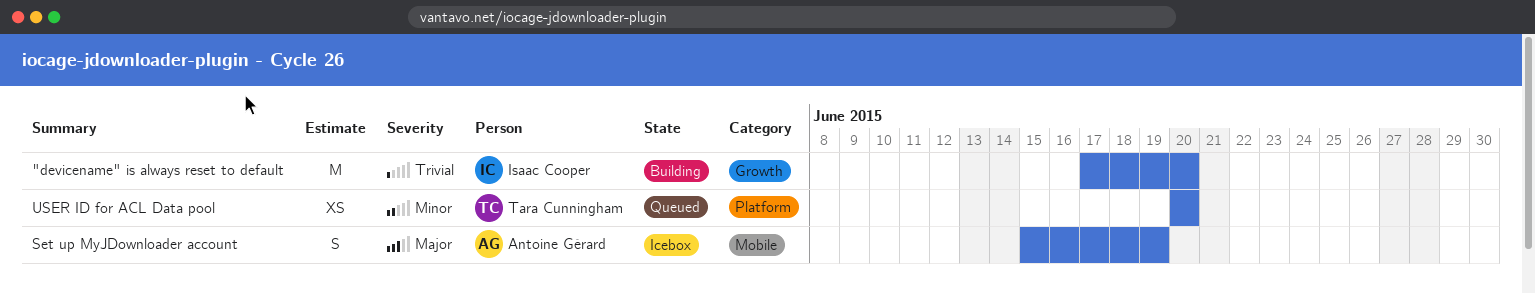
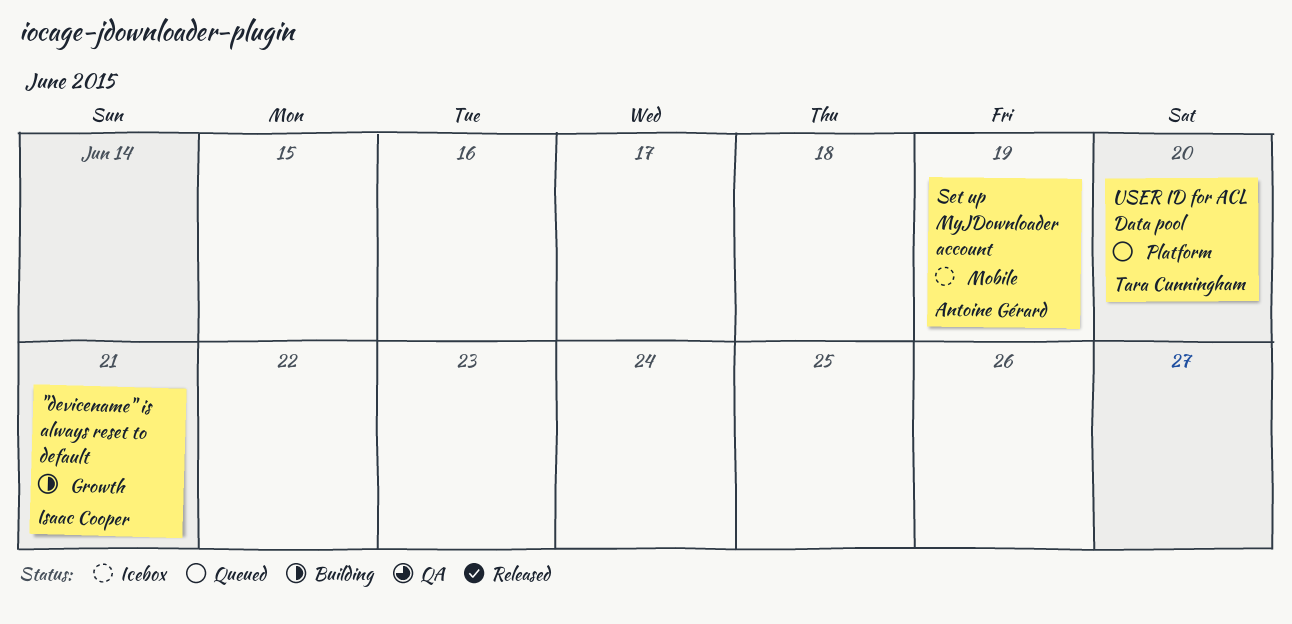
"devicename" is always reset to default, due: Jun 20 -> Jun 21

